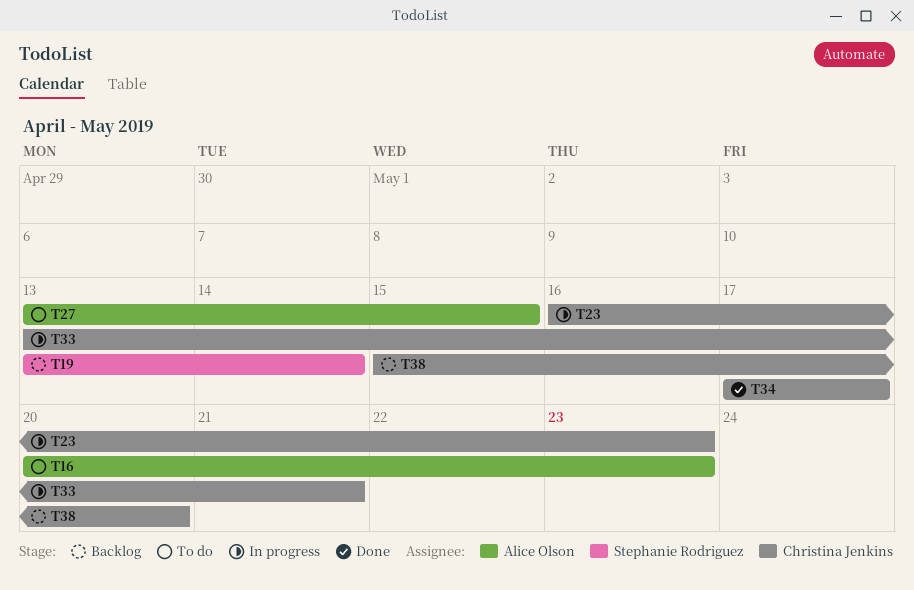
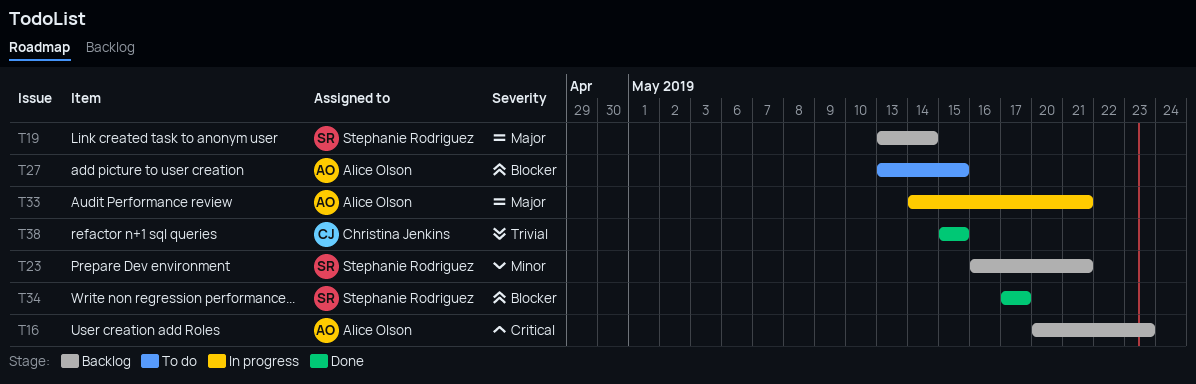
T16, status: To do -> Backlog
T23, status: In progress -> Backlog
T23, owner: Christina Jenkins -> Stephanie Rodriguez
T23, due: May 23 -> May 21
T33, owner: Christina Jenkins -> Alice Olson
T33, start: May 13 -> May 14
T34, owner: Christina Jenkins -> Stephanie Rodriguez
T38, status: Backlog -> Done
T38, due: May 20 -> May 15

